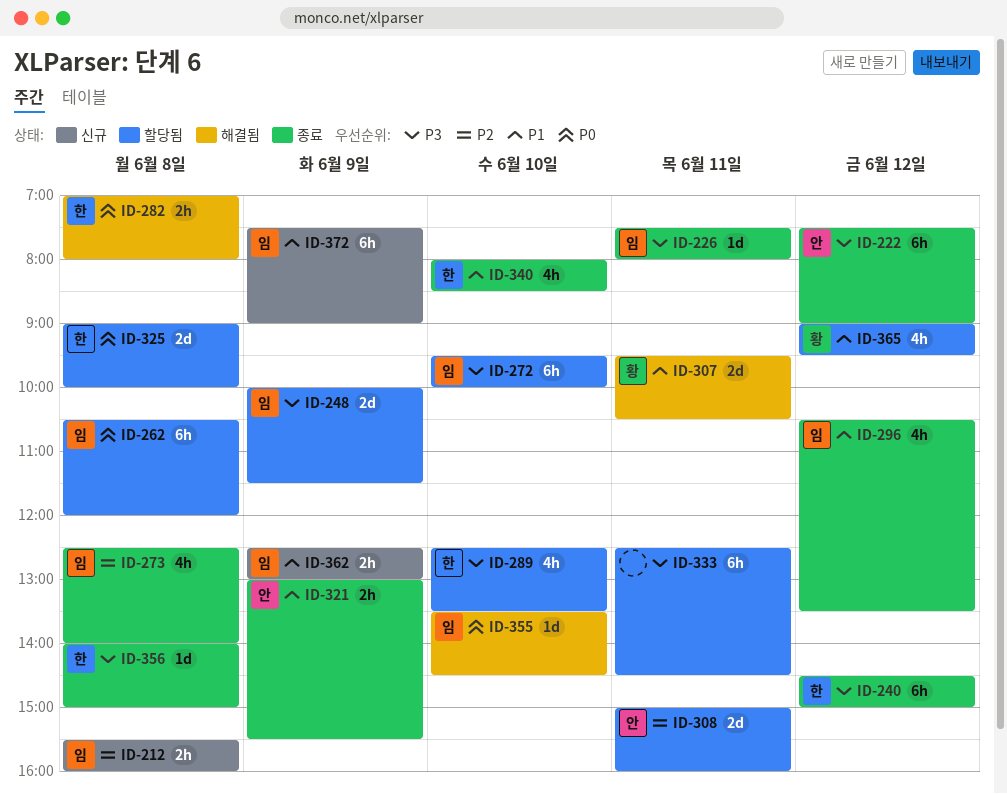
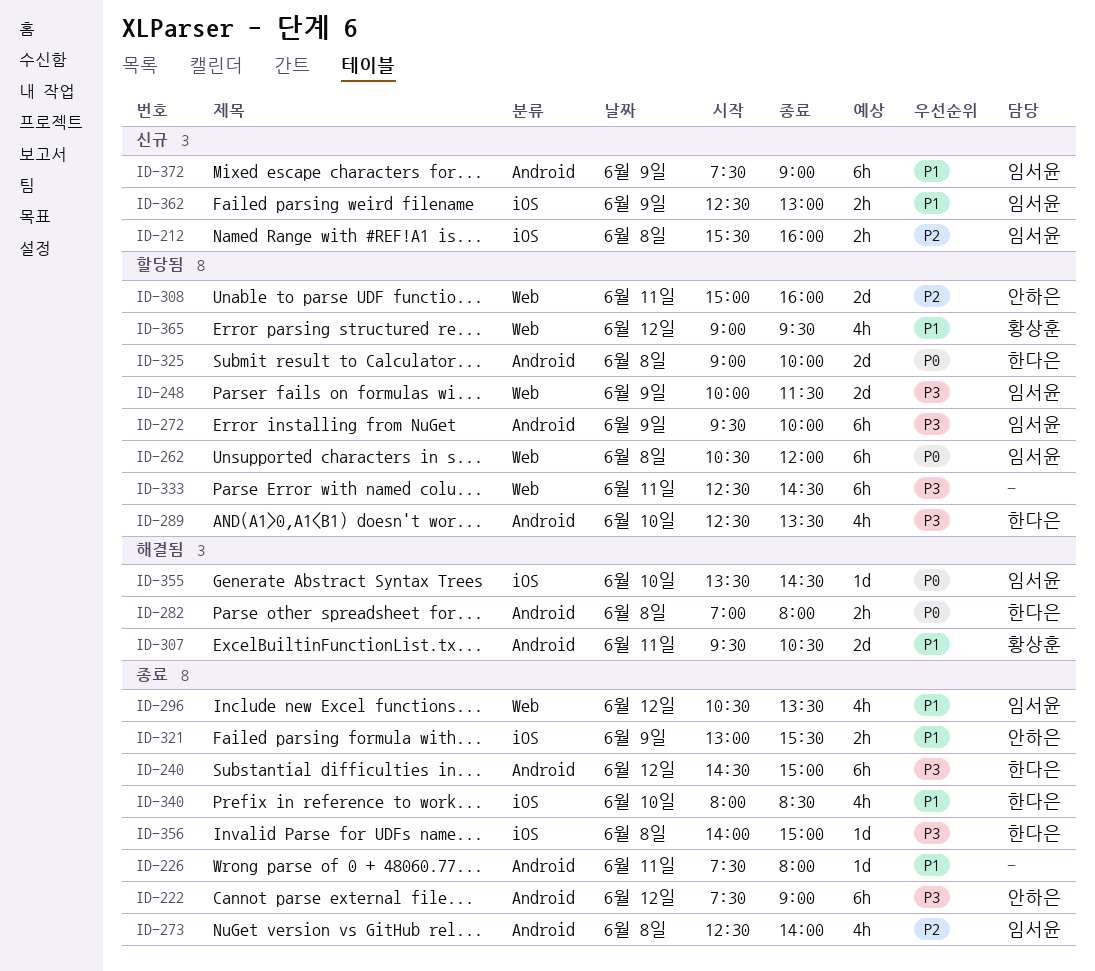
ID-226, owner: 임서윤 -> none
ID-226, priority: P3 -> P1
ID-272, day: Jun 10 -> Jun 9

